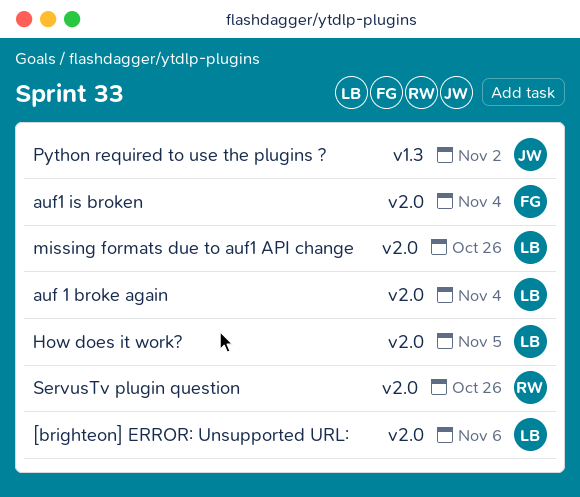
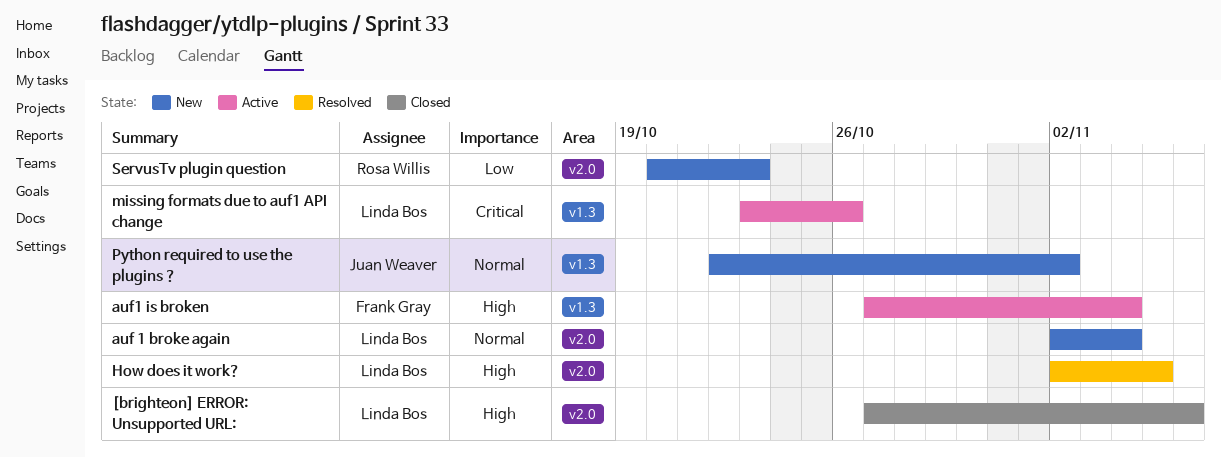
auf1 is broken, label: v2.0 -> v1.3
missing formats due to auf1 API change, label: v2.0 -> v1.3
ServusTv plugin question, due: Oct 26 -> Oct 23

